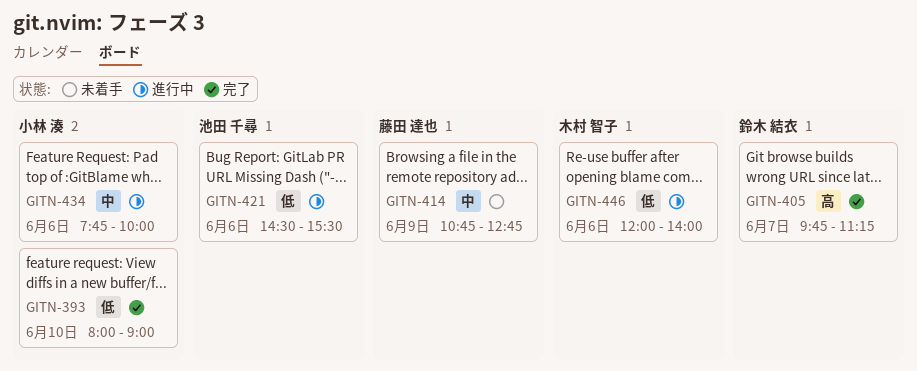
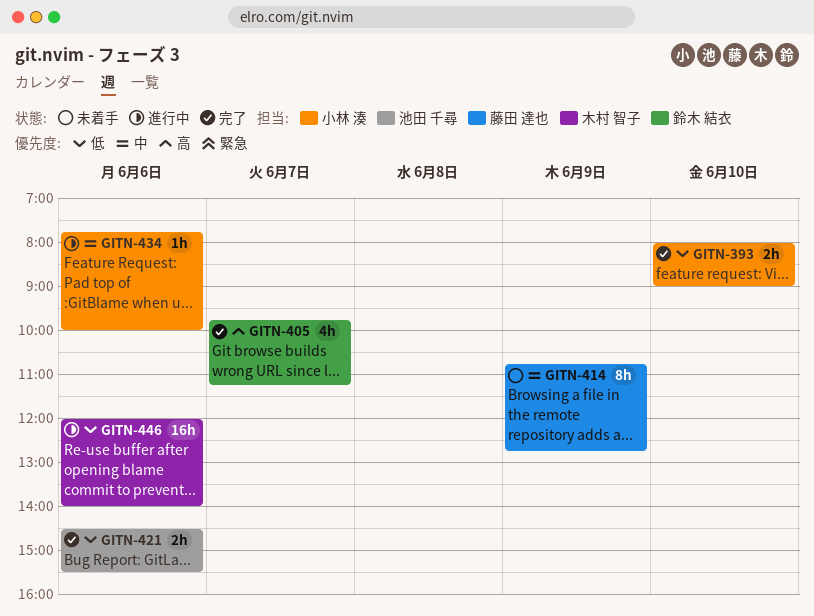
GITN-421, status: 進行中 -> 完了

